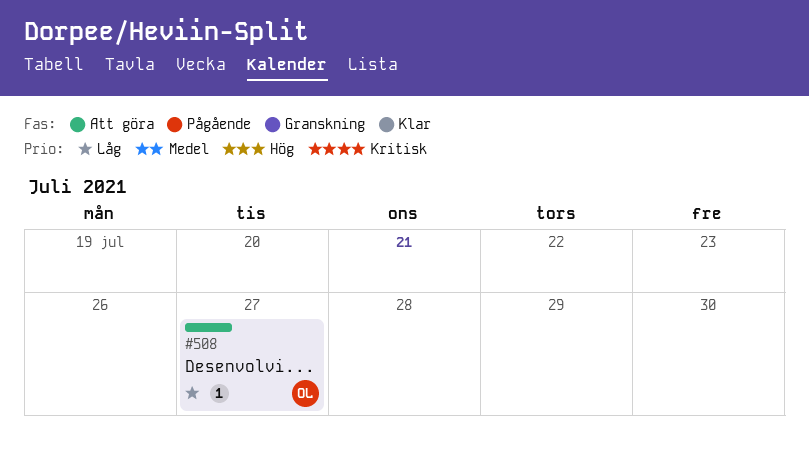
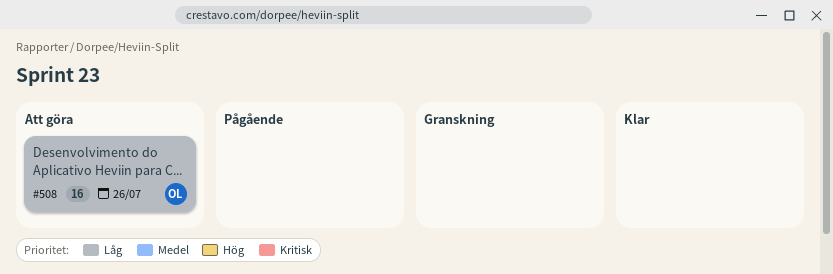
#508, estimate: 1 -> 16
#508, due: Jul 27 -> Jul 26

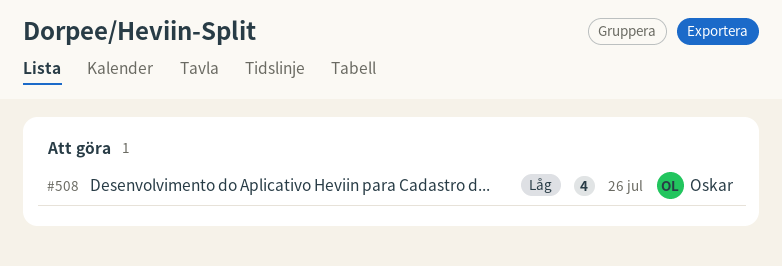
#508, estimate: 16 -> 4

